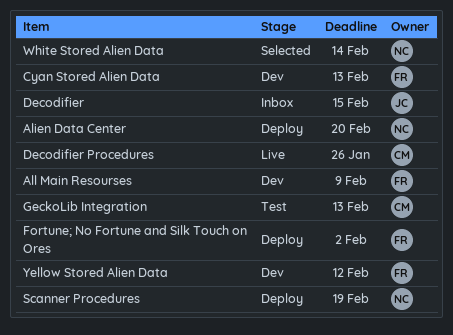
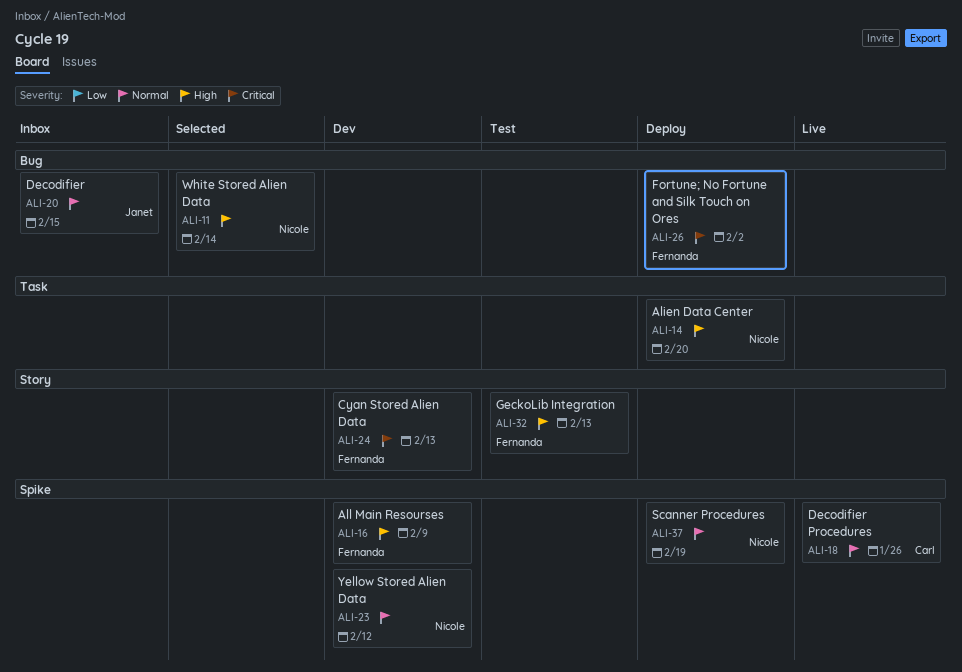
GeckoLib Integration, owner: Carl -> Fernanda
Yellow Stored Alien Data, owner: Fernanda -> Nicole

